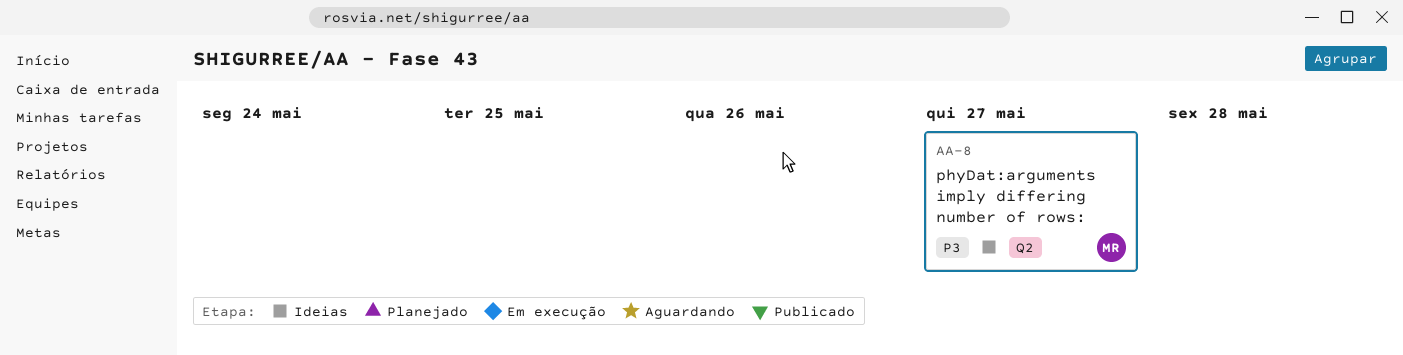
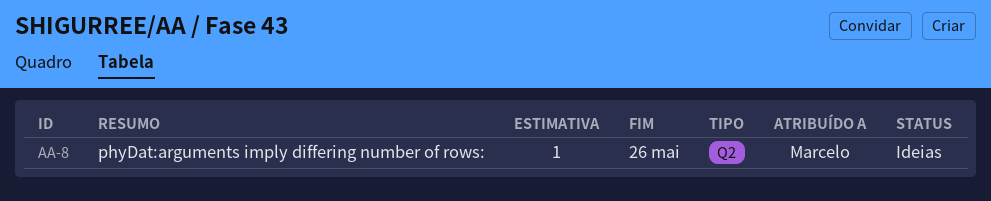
AA-8, due: May 27 -> May 26

